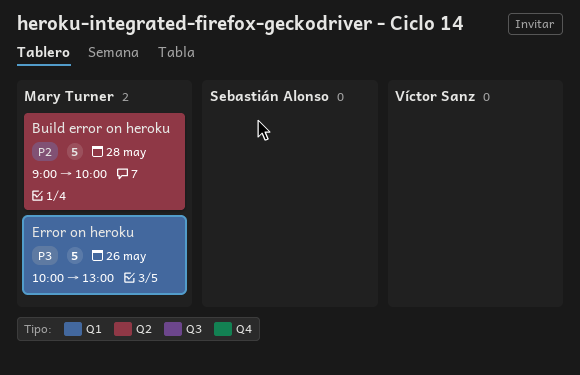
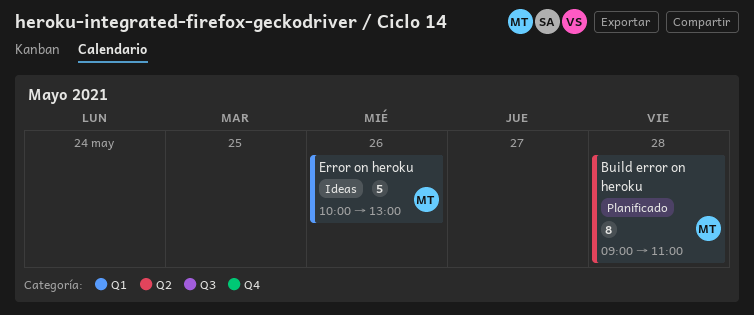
Build error on heroku, estimate: 5 -> 8
Build error on heroku, ends: 10:00 -> 11:00

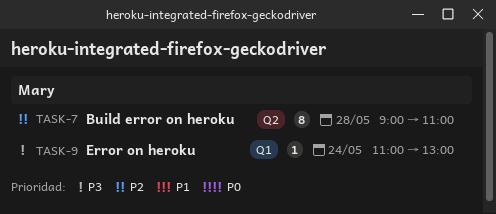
Error on heroku, estimate: 5 -> 1
Error on heroku, day: May 26 -> May 24
Error on heroku, begins: 10:00 -> 11:00

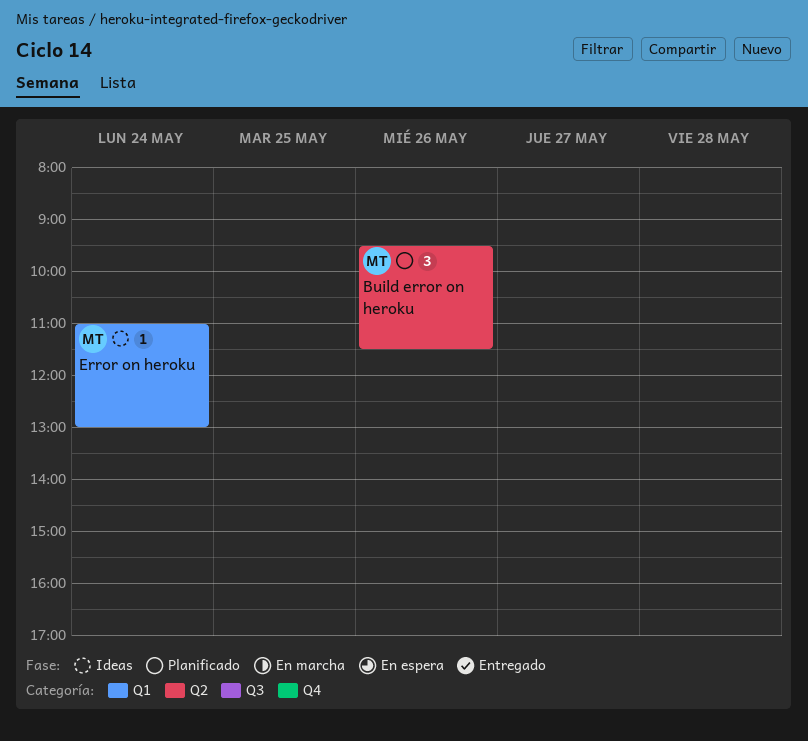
Build error on heroku, estimate: 8 -> 3
Build error on heroku, day: May 28 -> May 26
Build error on heroku, begins: 09:00 -> 09:30
Build error on heroku, ends: 11:00 -> 11:30

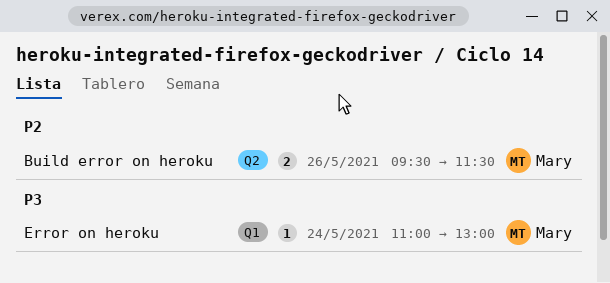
Build error on heroku, estimate: 3 -> 2

